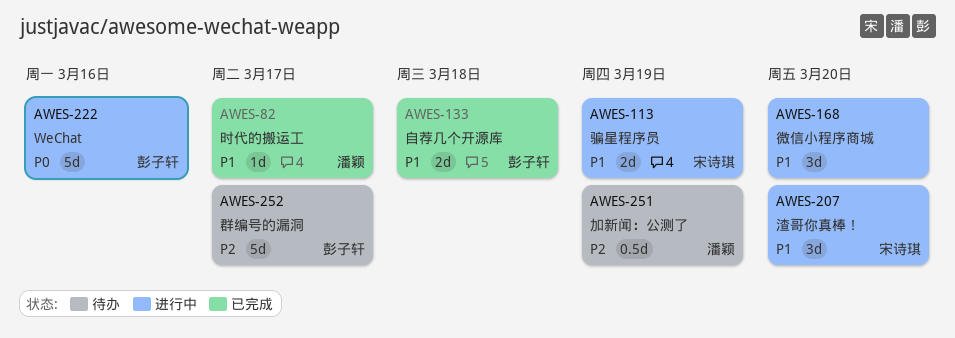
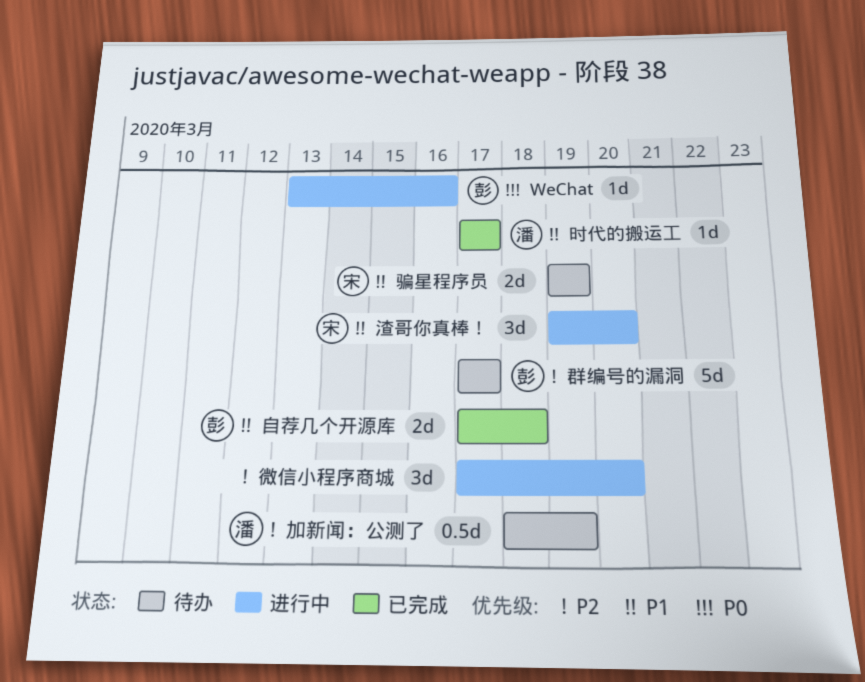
WeChat, estimate: 5d -> 1d
微信小程序商城, priority: P1 -> P2
骗星程序员, status: 进行中 -> 待办

